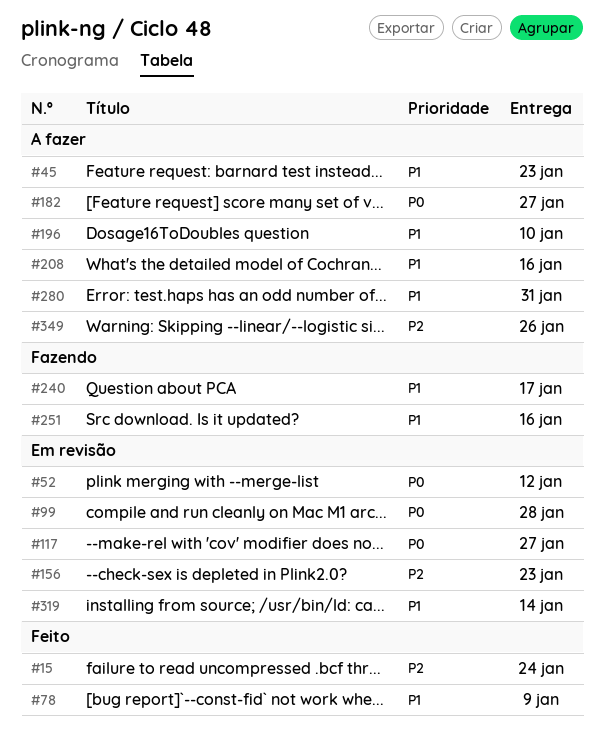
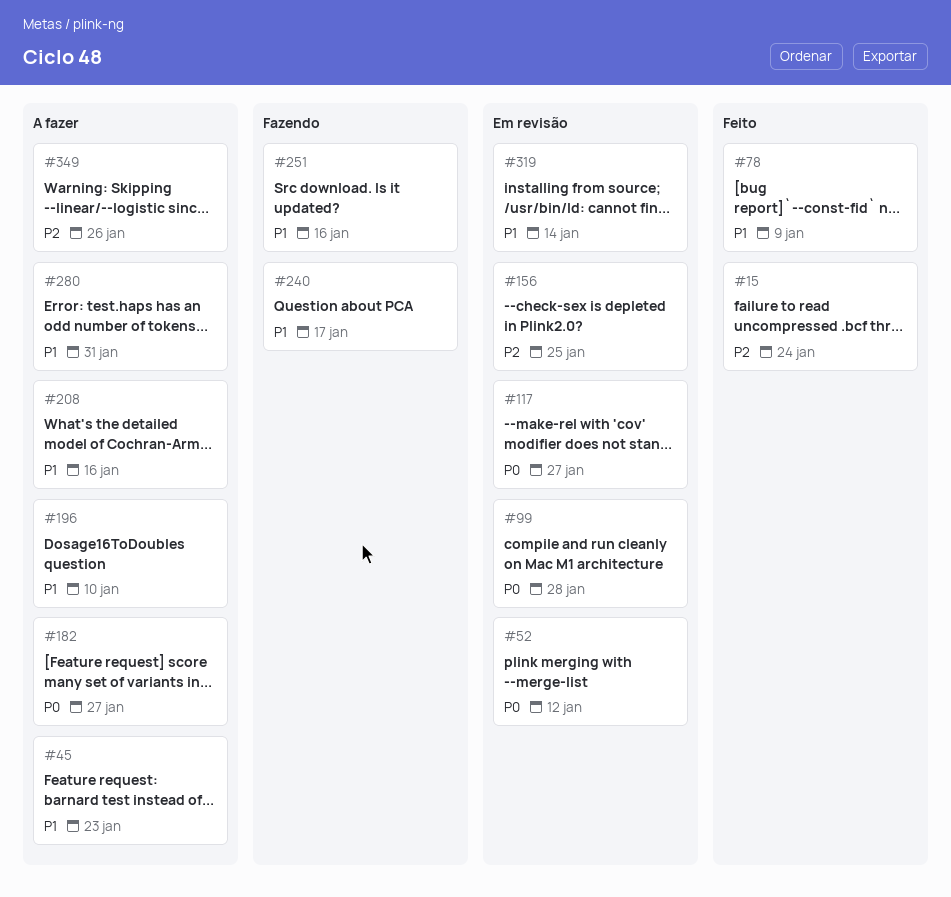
#156, due: Jan 23 -> Jan 25

